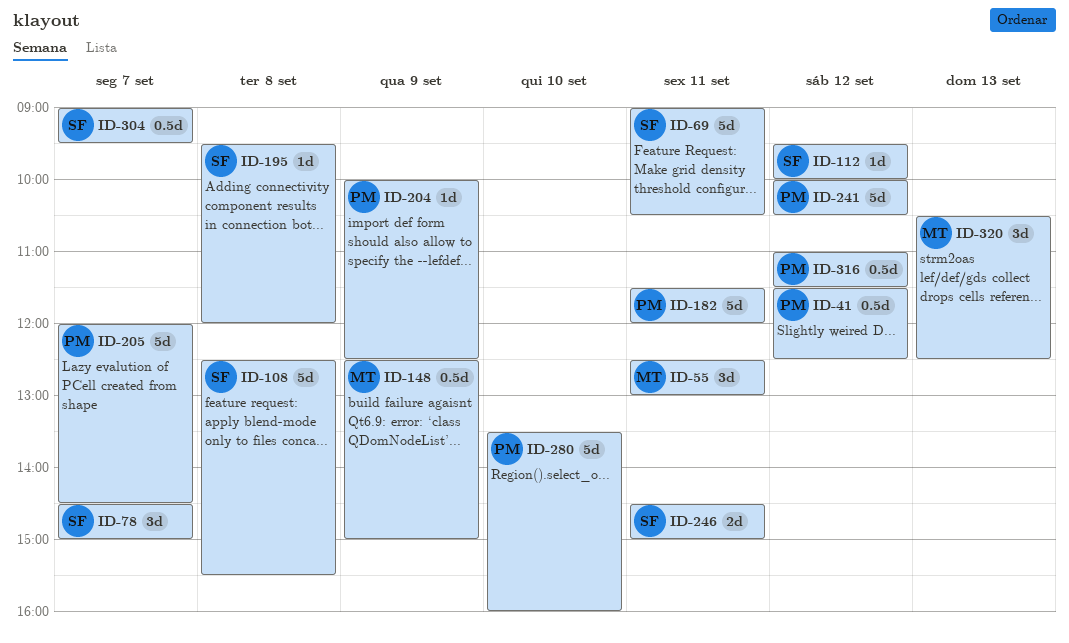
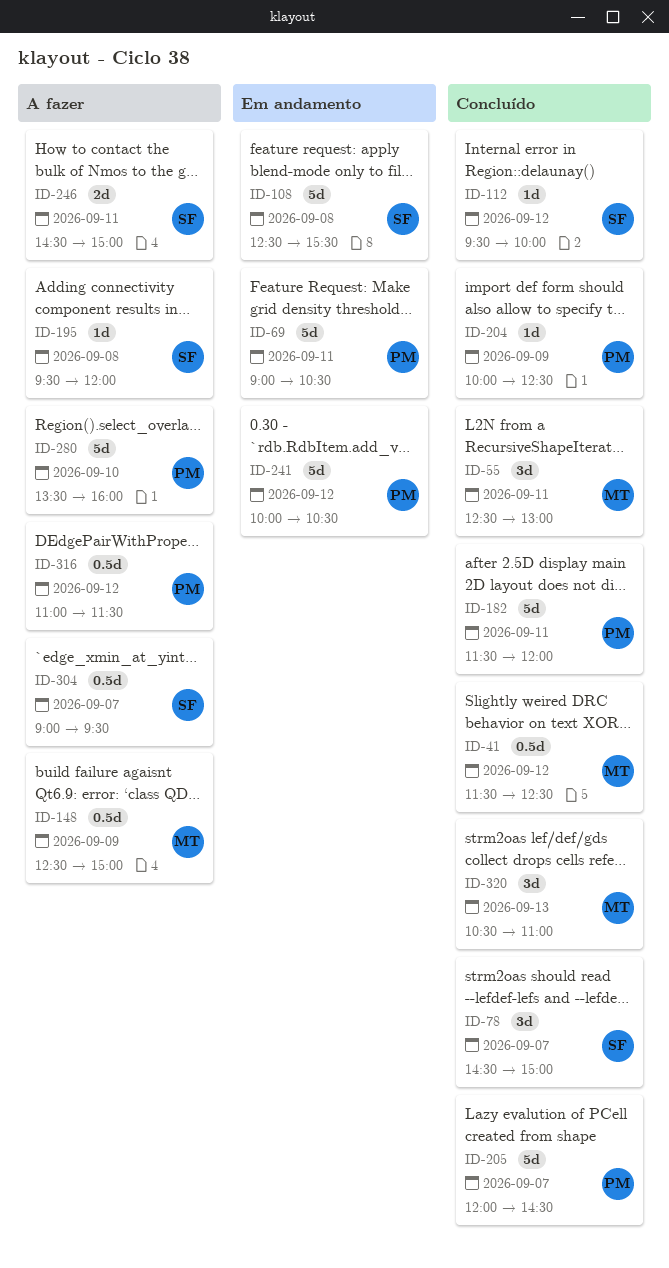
ID-41, owner: PM -> MT
ID-69, owner: SF -> PM
ID-320, ends: 12:30 -> 11:00

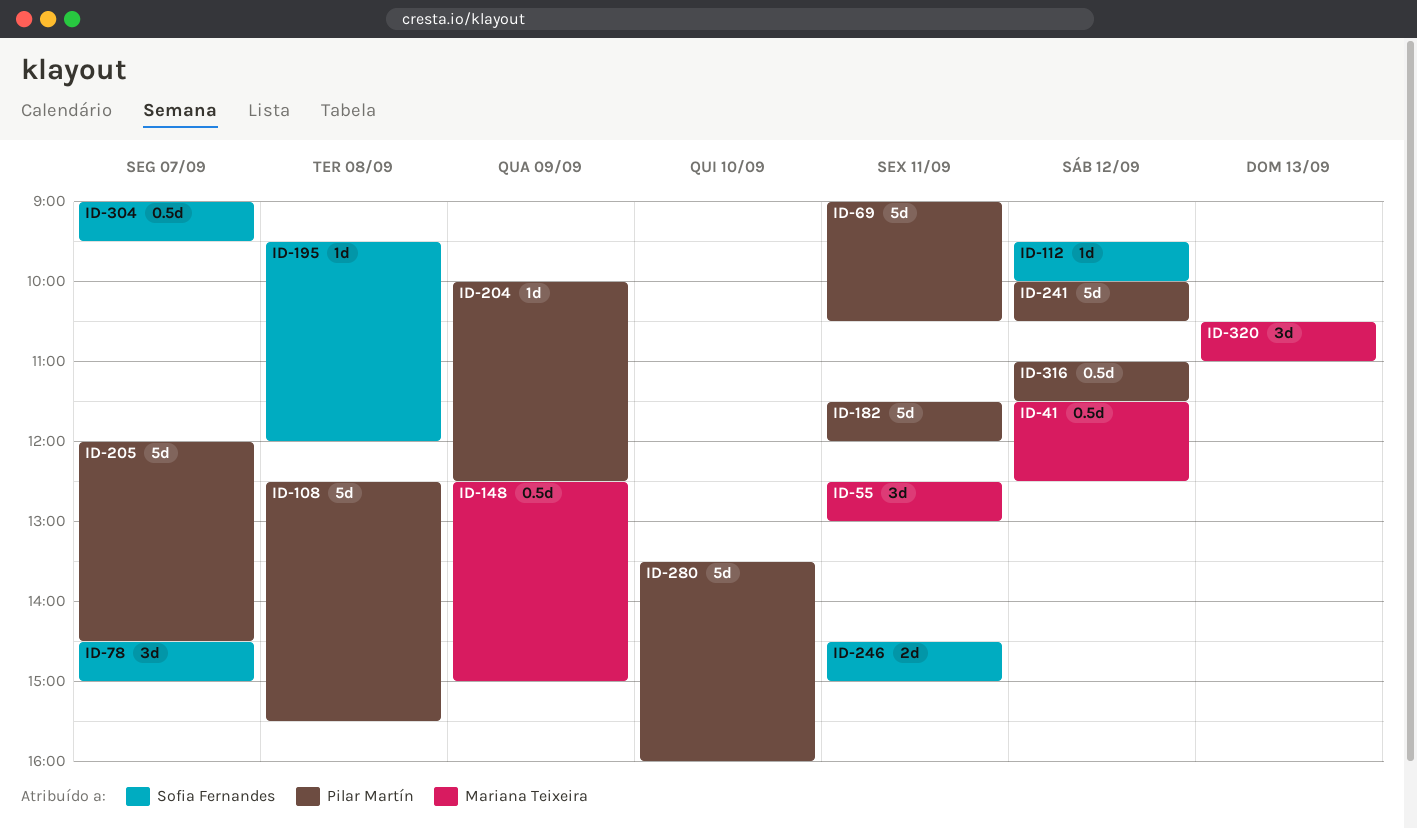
ID-108, owner: Sofia Fernandes -> Pilar Martín

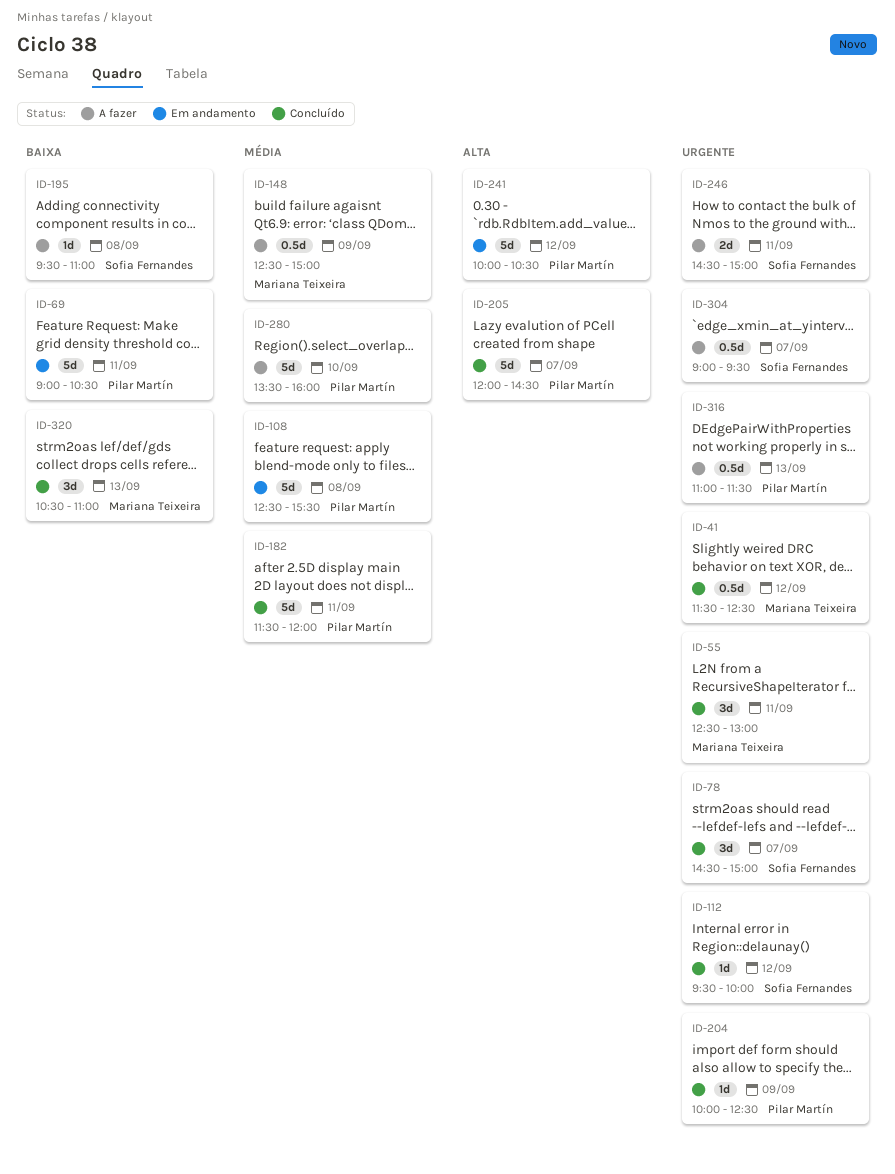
ID-195, ends: 12:00 -> 11:00
ID-316, day: Sep 12 -> Sep 13

